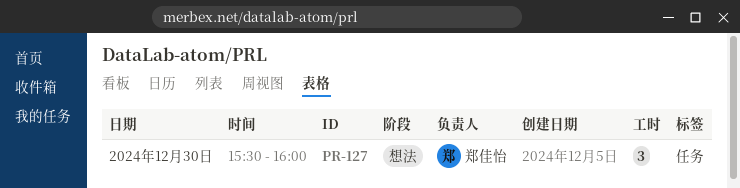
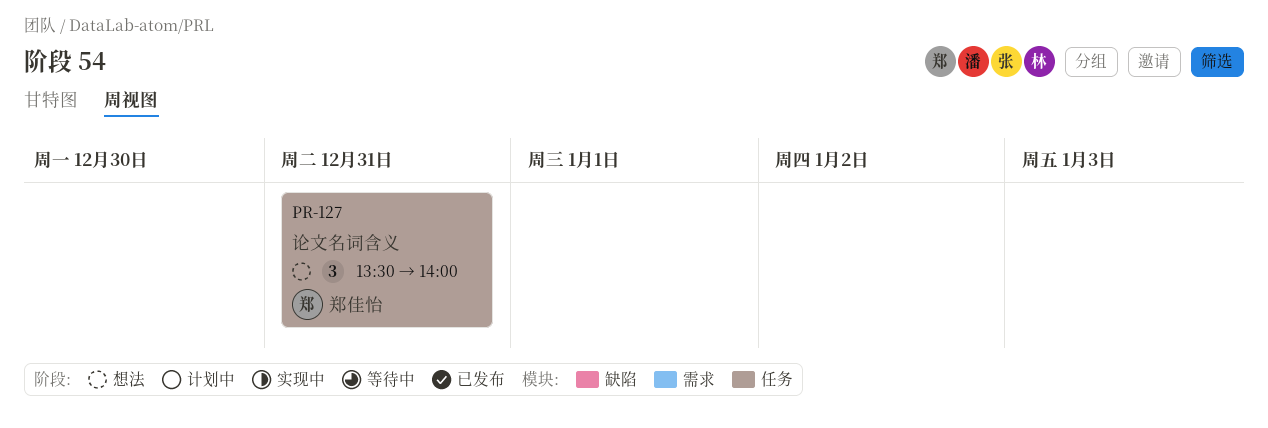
PR-127, day: Dec 30 -> Dec 31
PR-127, begins: 15:30 -> 13:30
PR-127, ends: 16:00 -> 14:00

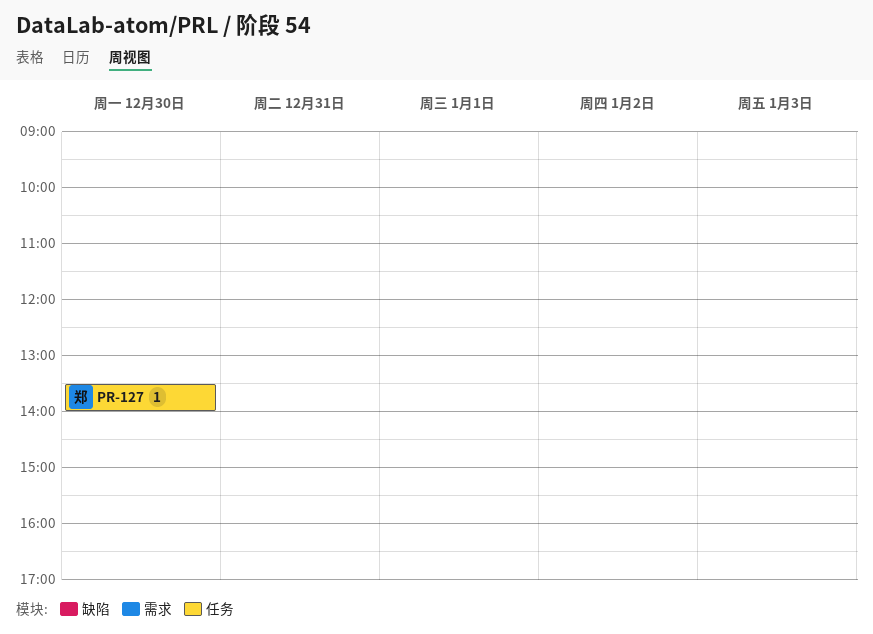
PR-127, estimate: 3 -> 1
PR-127, day: Dec 31 -> Dec 30

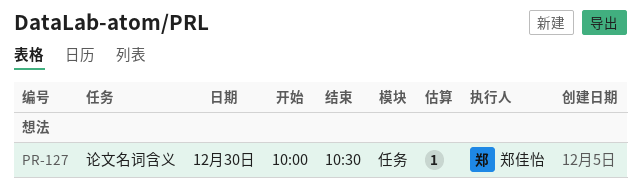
PR-127, begins: 13:30 -> 10:00
PR-127, ends: 14:00 -> 10:30

